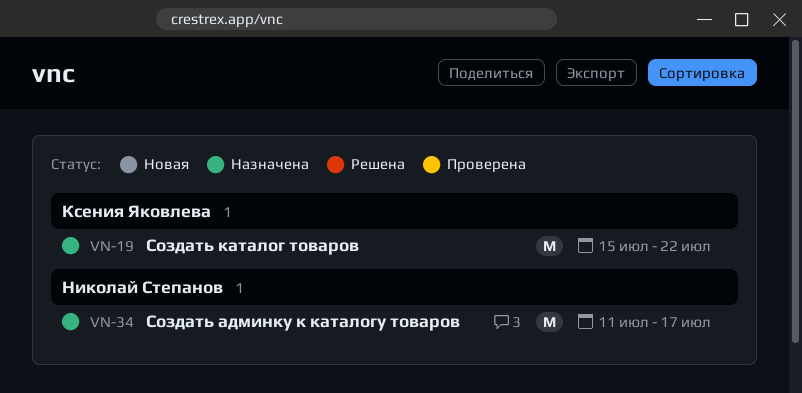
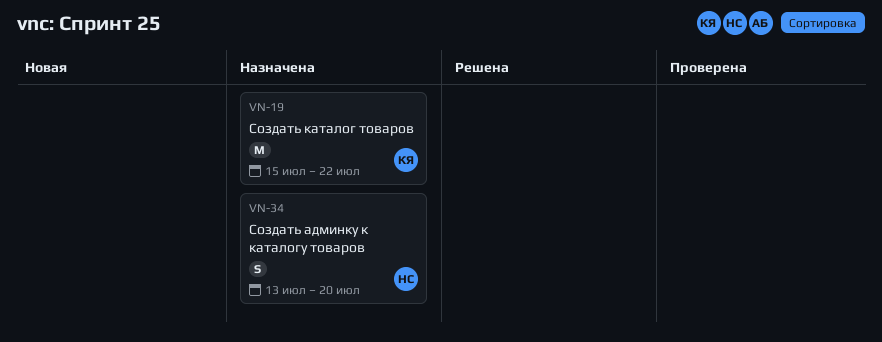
VN-34, estimate: M -> S
VN-34, start: Jul 11 -> Jul 13
VN-34, due: Jul 17 -> Jul 20

